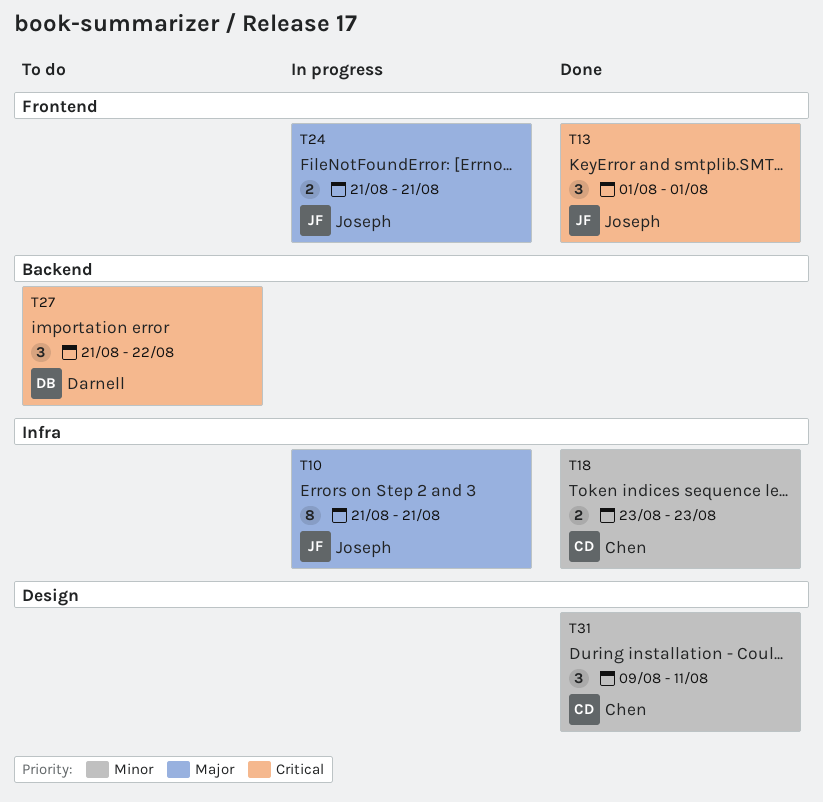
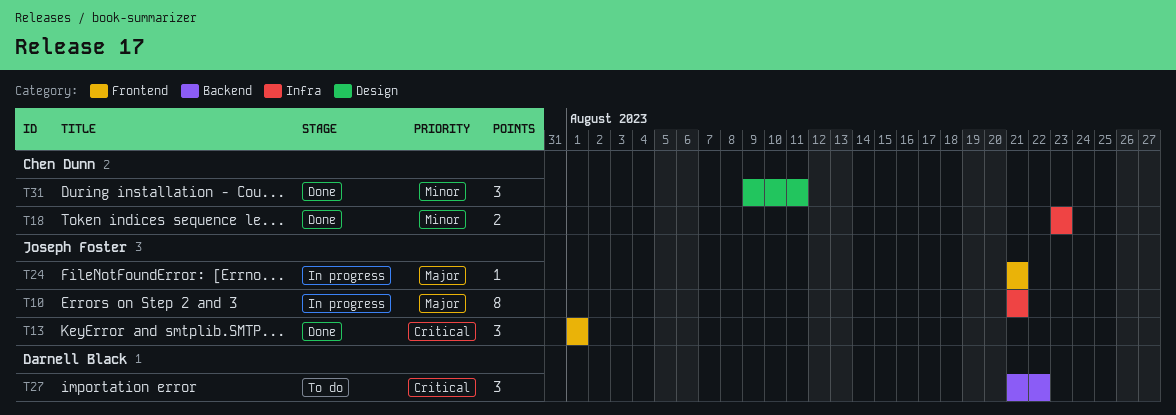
T24, estimate: 2 -> 1

